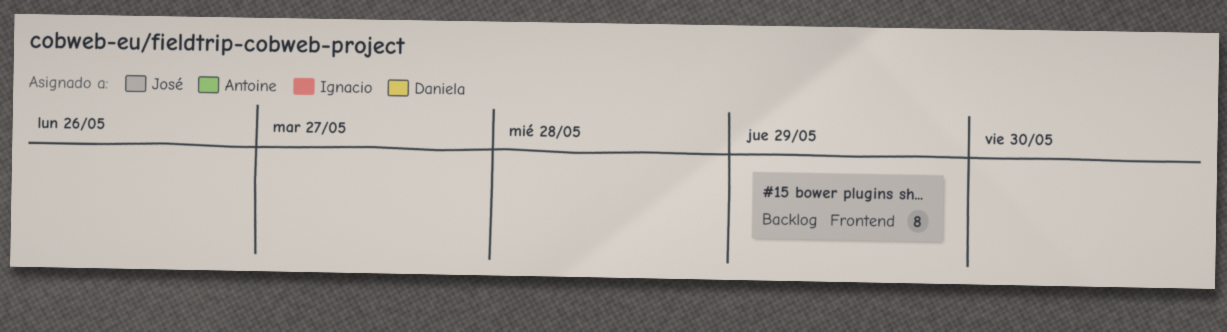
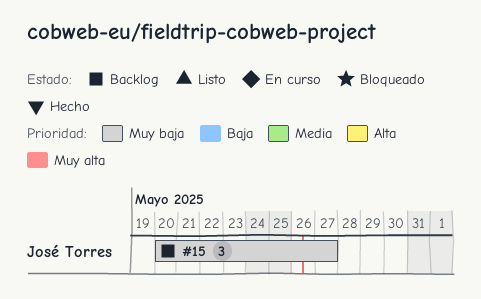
#15, estimate: 8 -> 3
#15, due: May 29 -> May 27

